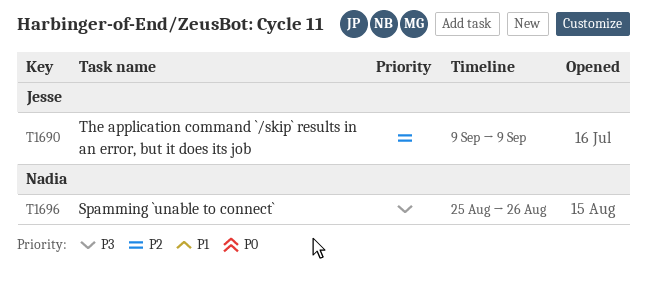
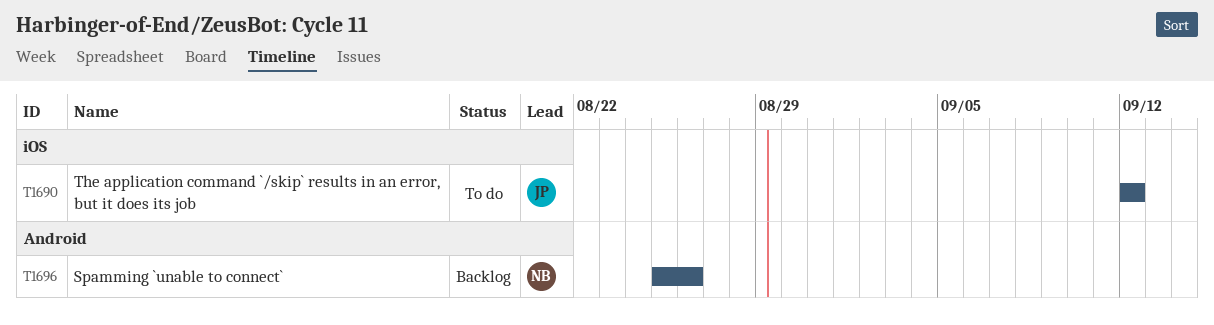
T1690, start: Sep 9 -> Sep 12
T1690, due: Sep 9 -> Sep 12

